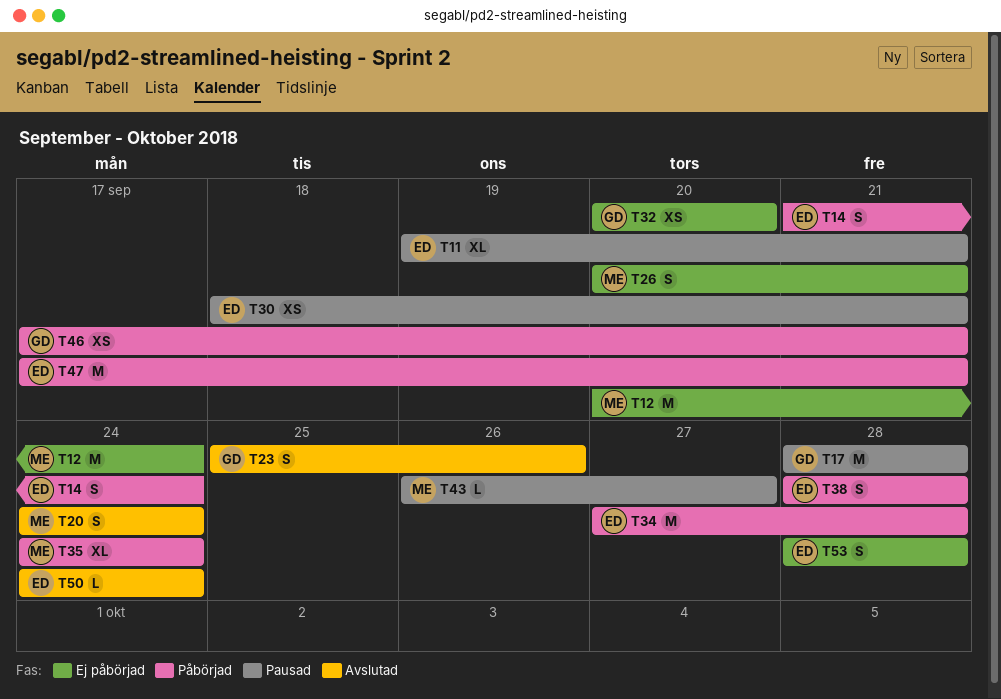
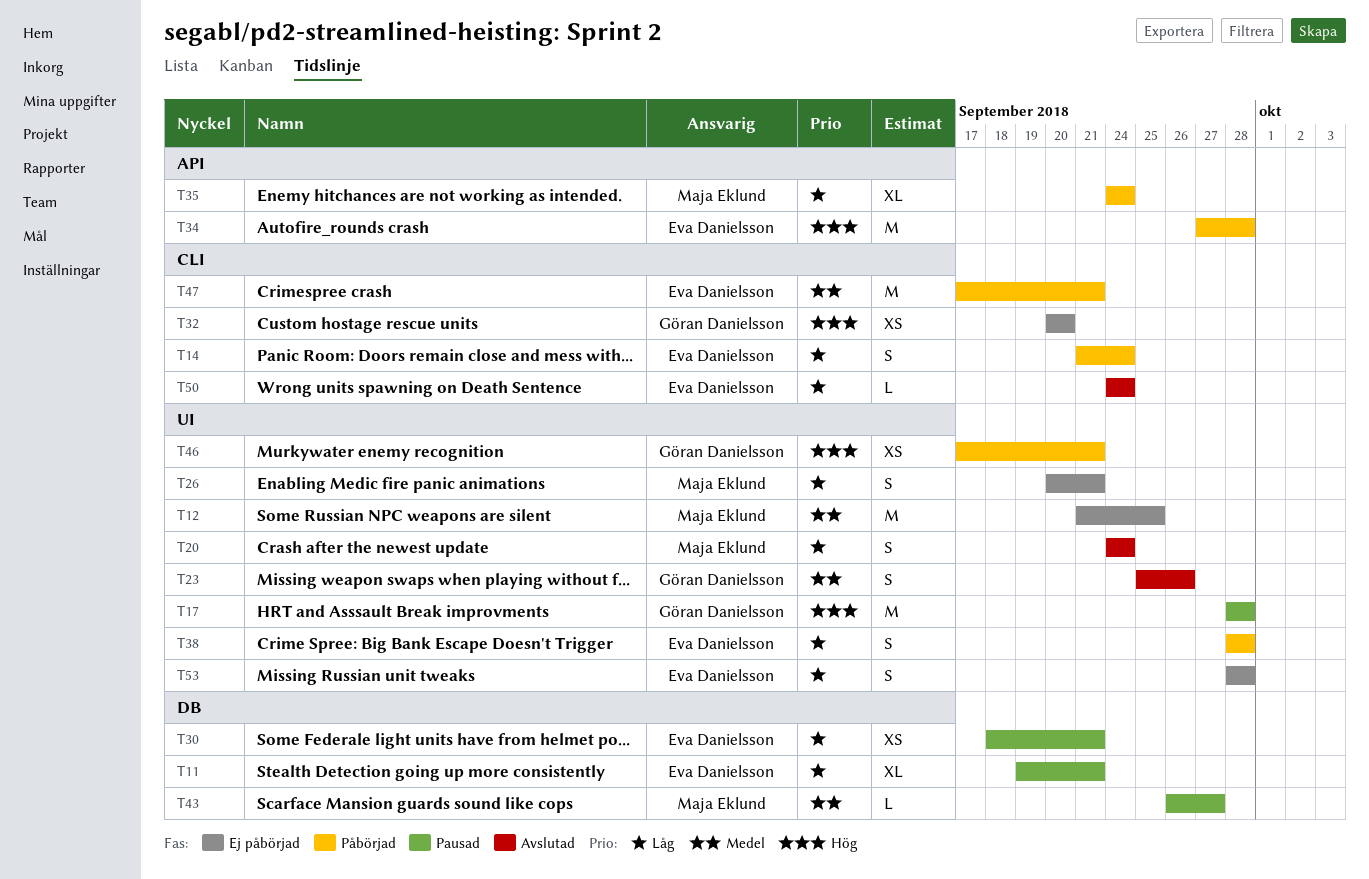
T12, start: Sep 20 -> Sep 21
T12, due: Sep 24 -> Sep 25

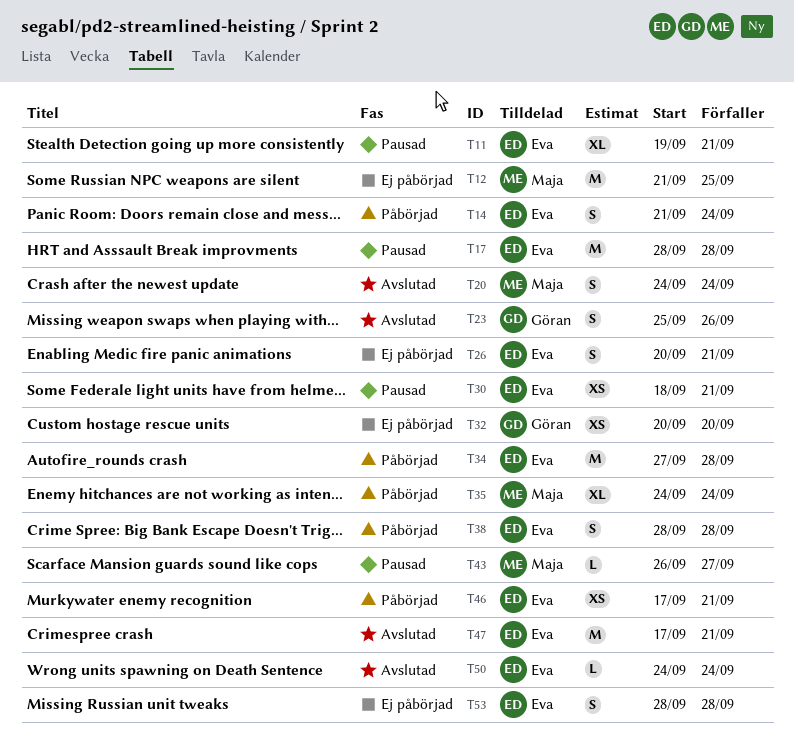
T17, owner: Göran Danielsson -> Eva Danielsson
T26, owner: Maja Eklund -> Eva Danielsson
T46, owner: Göran Danielsson -> Eva Danielsson
T47, status: Påbörjad -> Avslutad

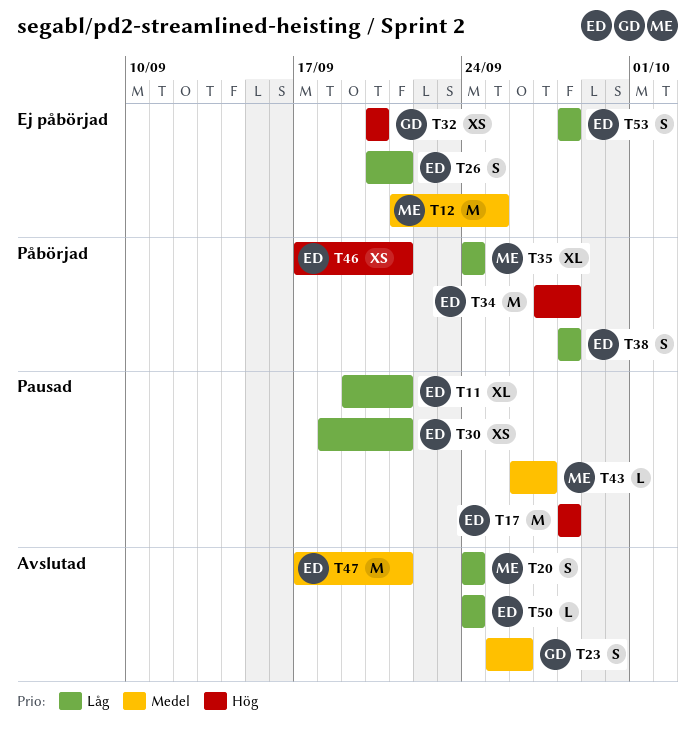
T14: present -> none

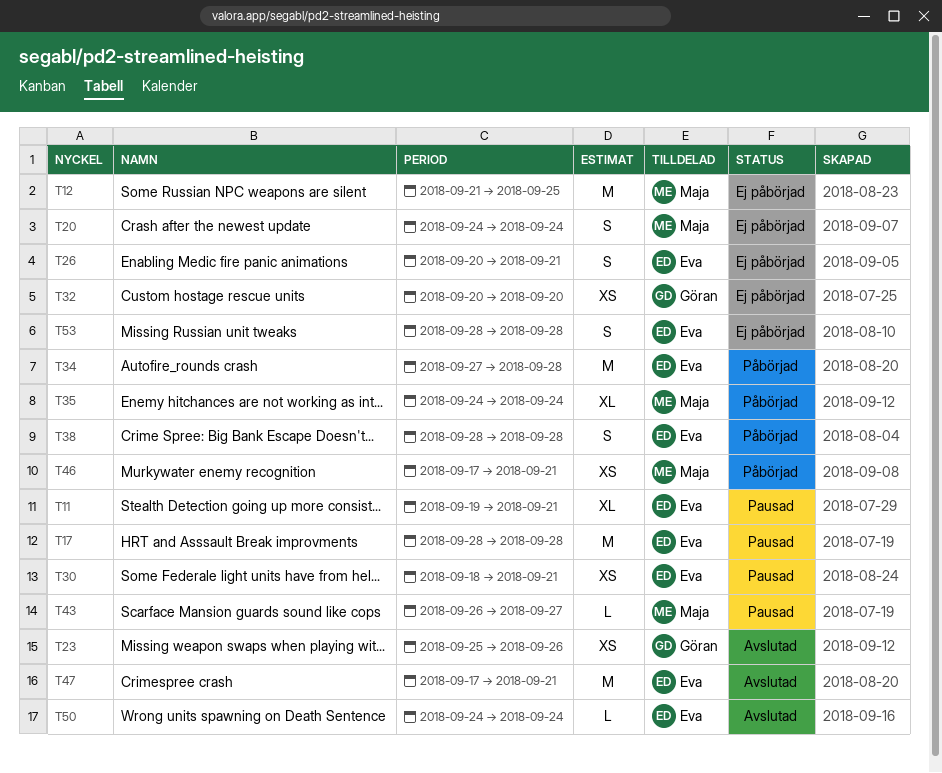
T20, status: Avslutad -> Ej påbörjad
T23, estimate: S -> XS
T46, owner: Eva -> Maja

